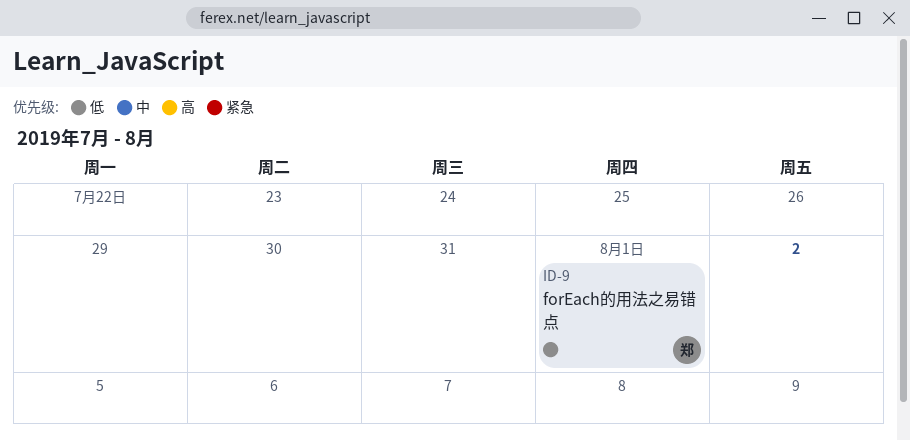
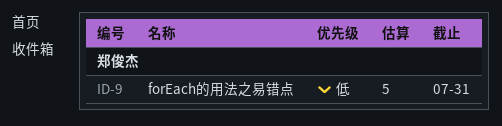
ID-9, due: Aug 1 -> Jul 31

